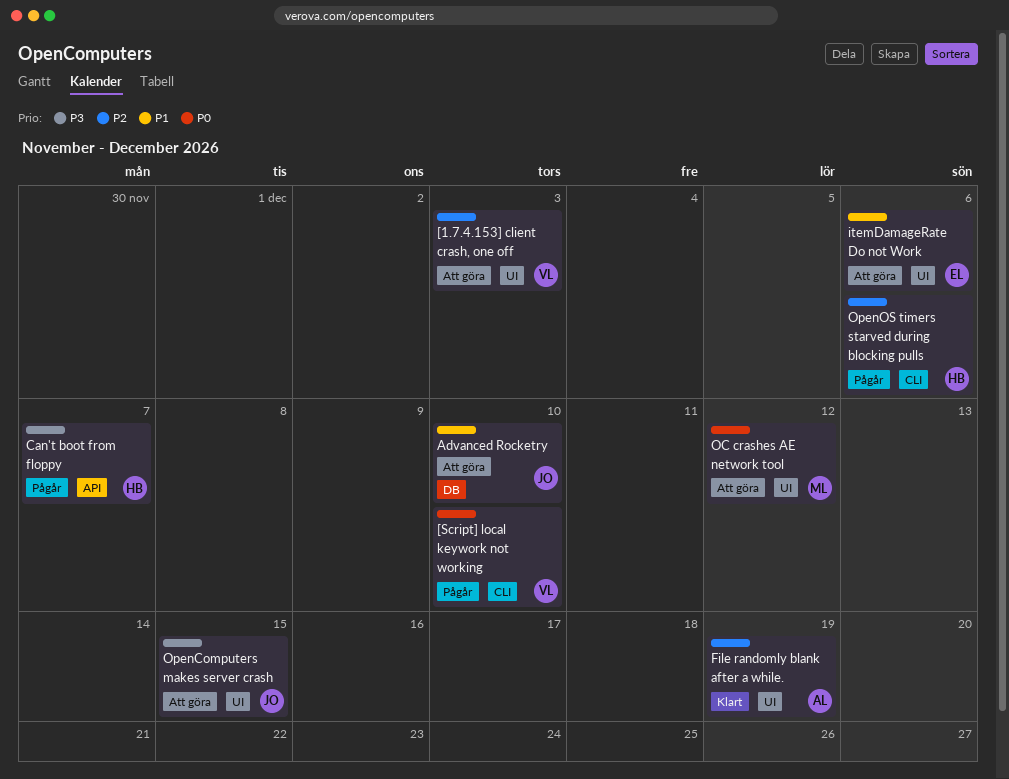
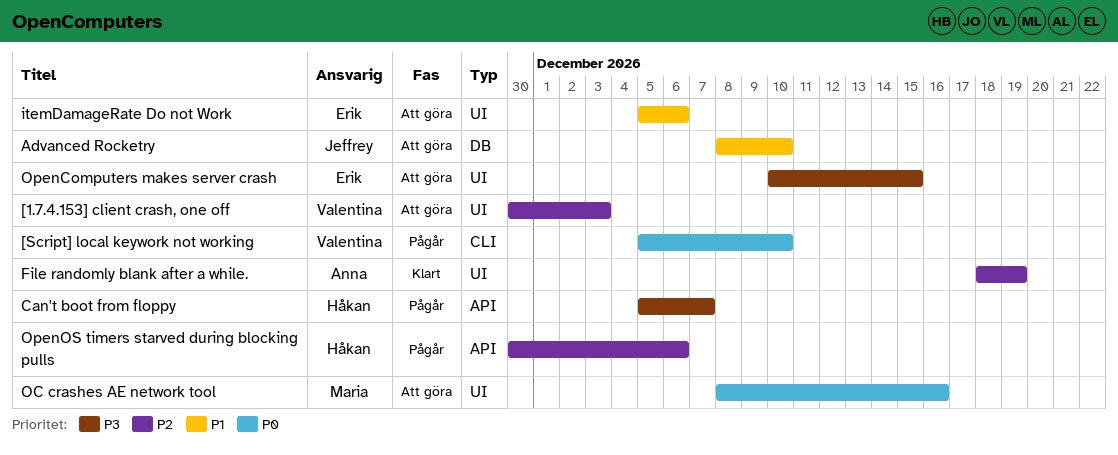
OC crashes AE network tool, due: Dec 12 -> Dec 16
OpenComputers makes server crash, owner: Jeffrey -> Erik
OpenOS timers starved during blocking pulls, label: CLI -> API

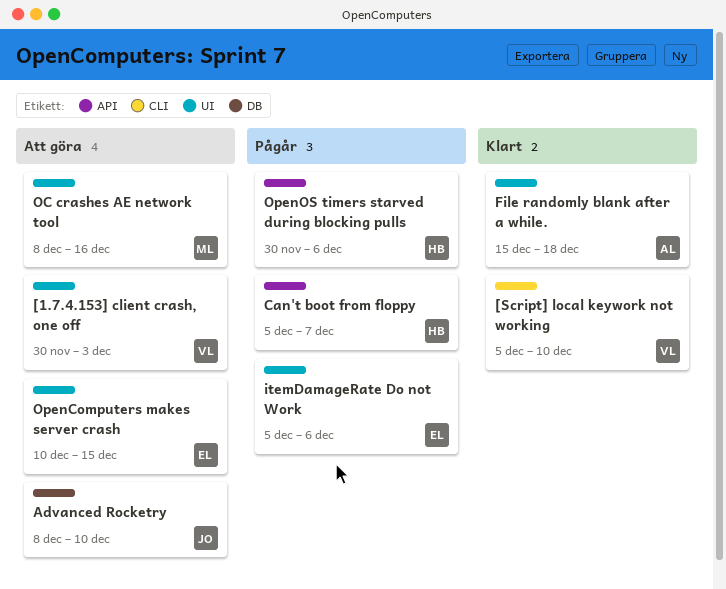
[Script] local keywork not working, status: Pågår -> Klart
File randomly blank after a while., start: Dec 18 -> Dec 15
File randomly blank after a while., due: Dec 19 -> Dec 18
itemDamageRate Do not Work, status: Att göra -> Pågår

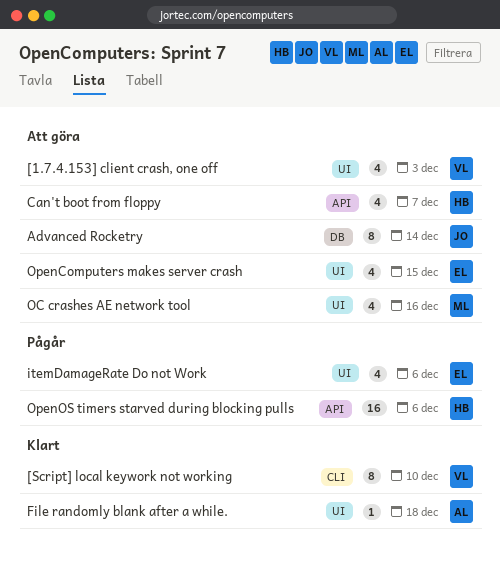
Advanced Rocketry, due: Dec 10 -> Dec 14
Can't boot from floppy, status: Pågår -> Att göra

